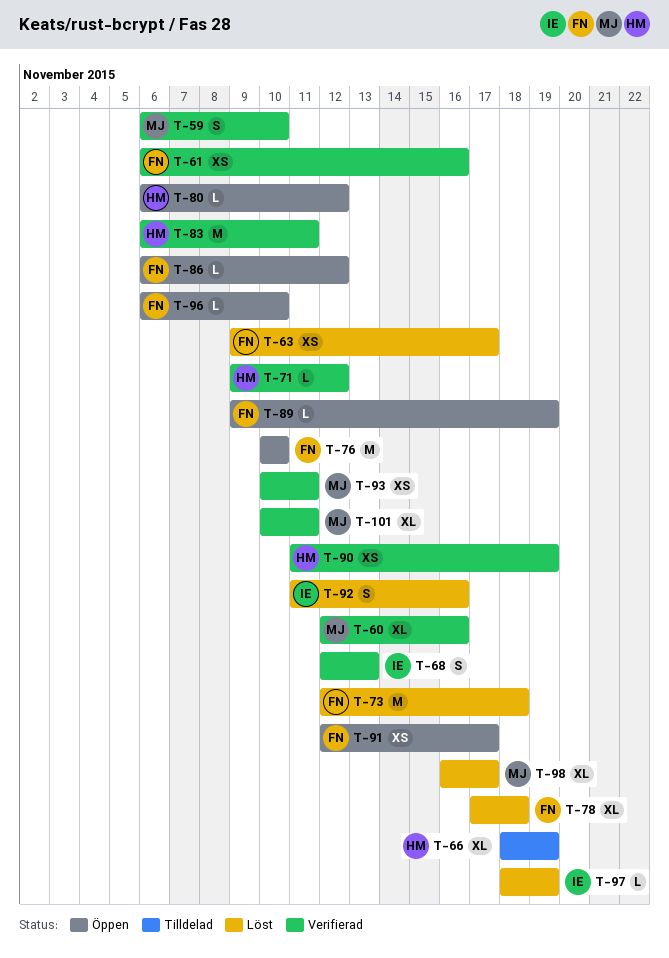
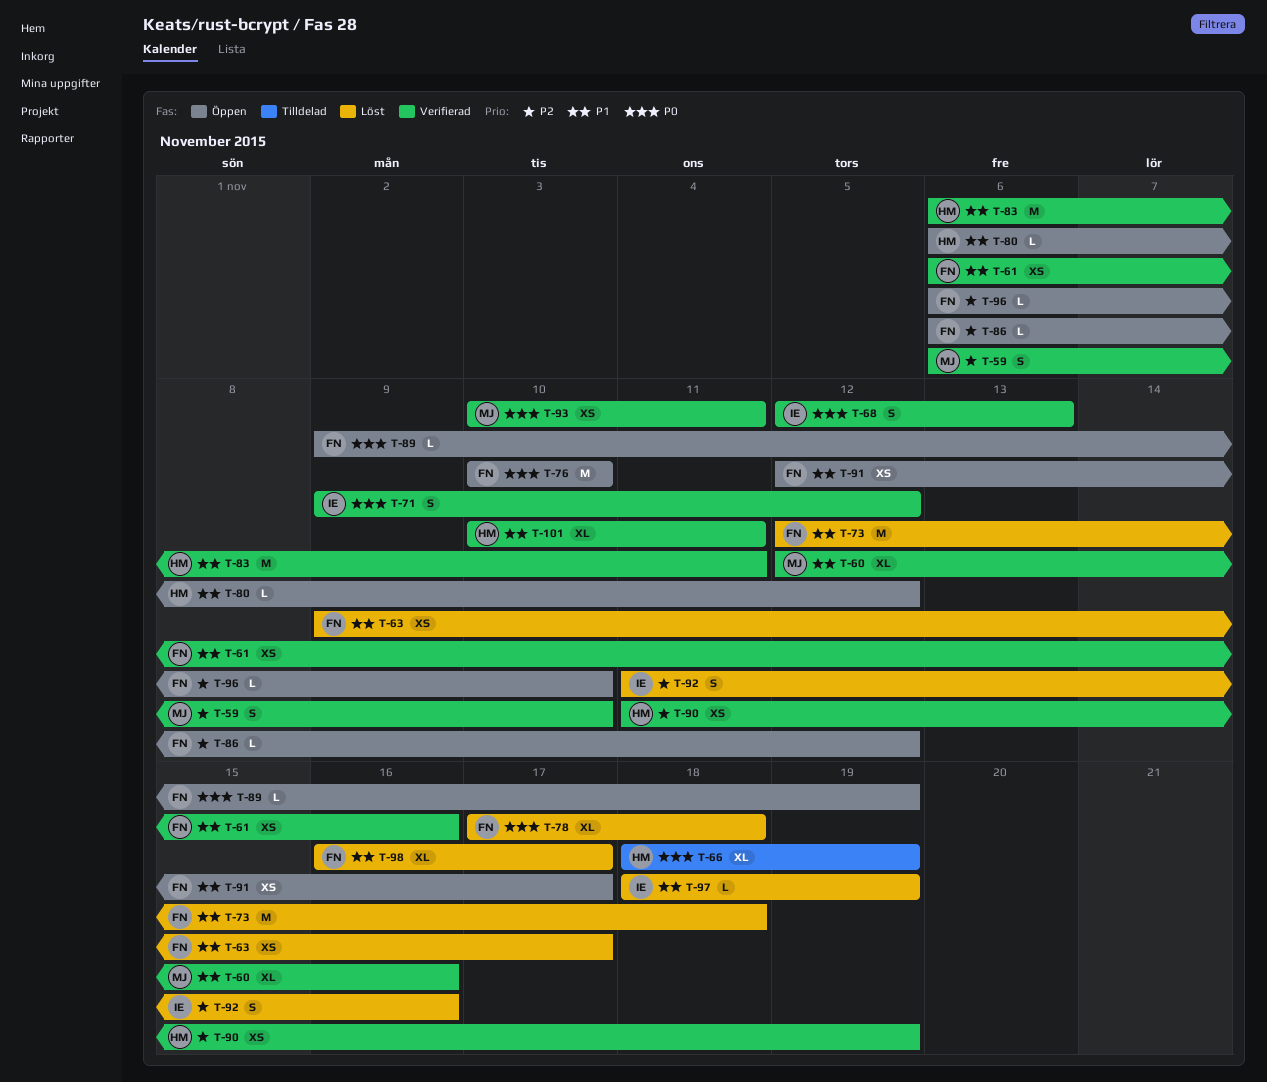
T-71, owner: HM -> IE
T-71, estimate: L -> S
T-98, owner: MJ -> FN
T-101, owner: MJ -> HM

